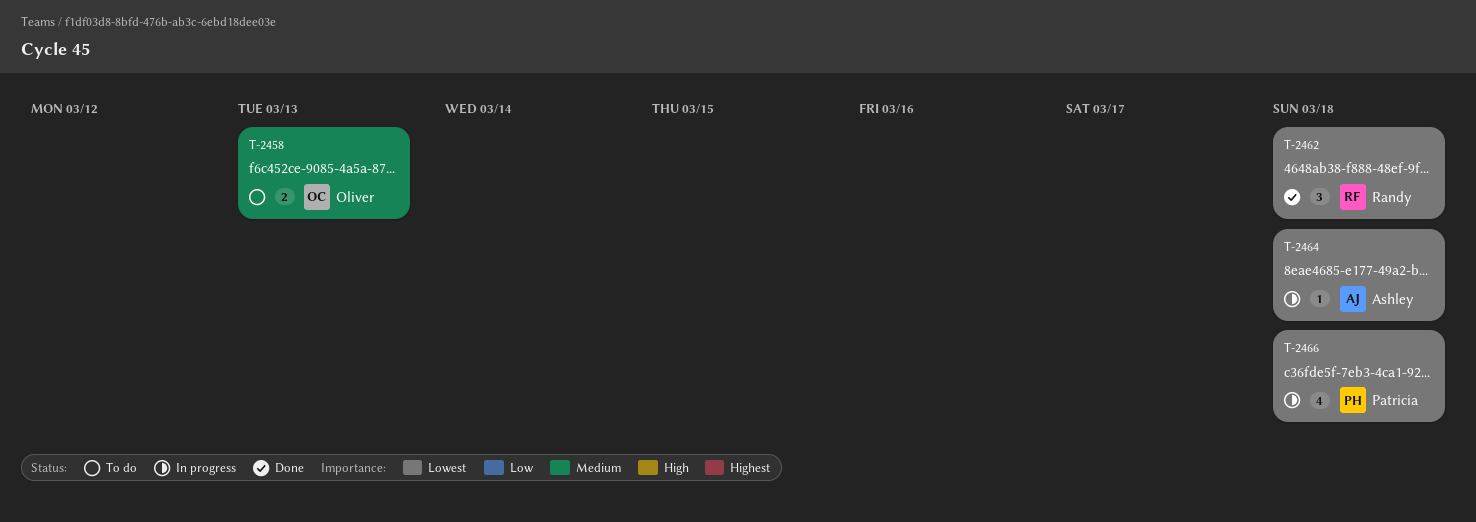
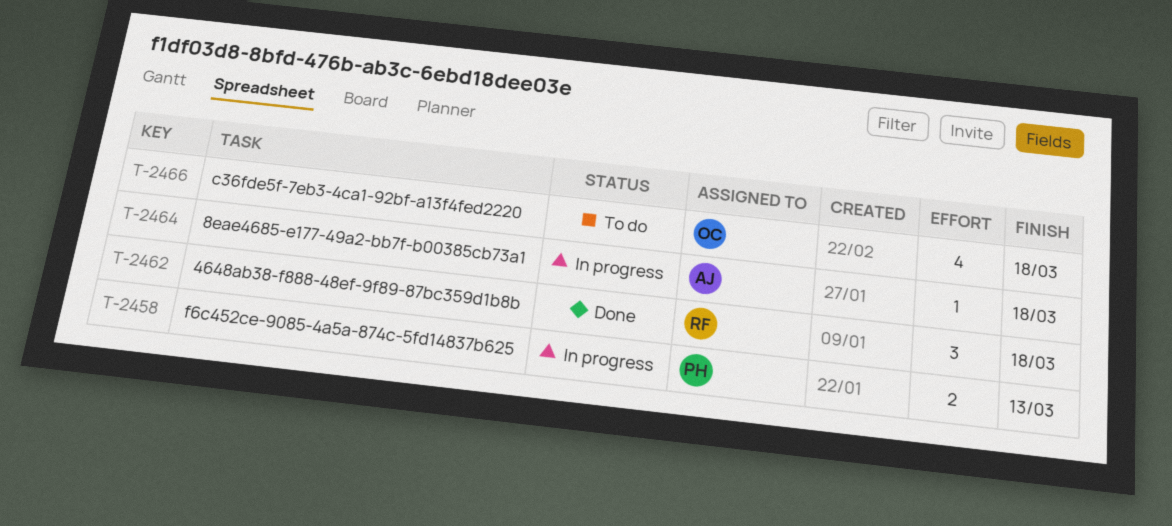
T-2458, status: To do -> In progress
T-2458, owner: Oliver -> Patricia
T-2466, status: In progress -> To do
T-2466, owner: Patricia -> Oliver

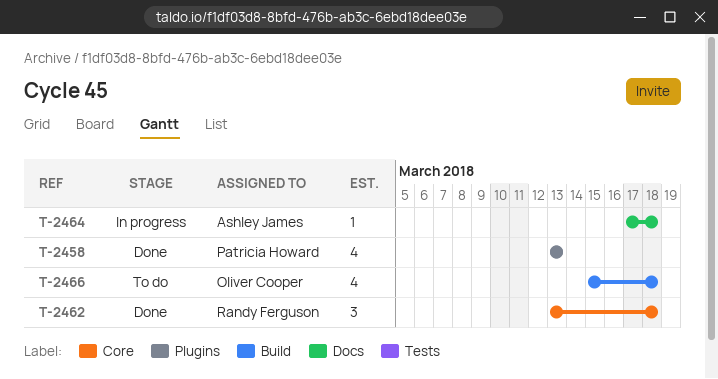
T-2458, status: In progress -> Done
T-2458, estimate: 2 -> 4

